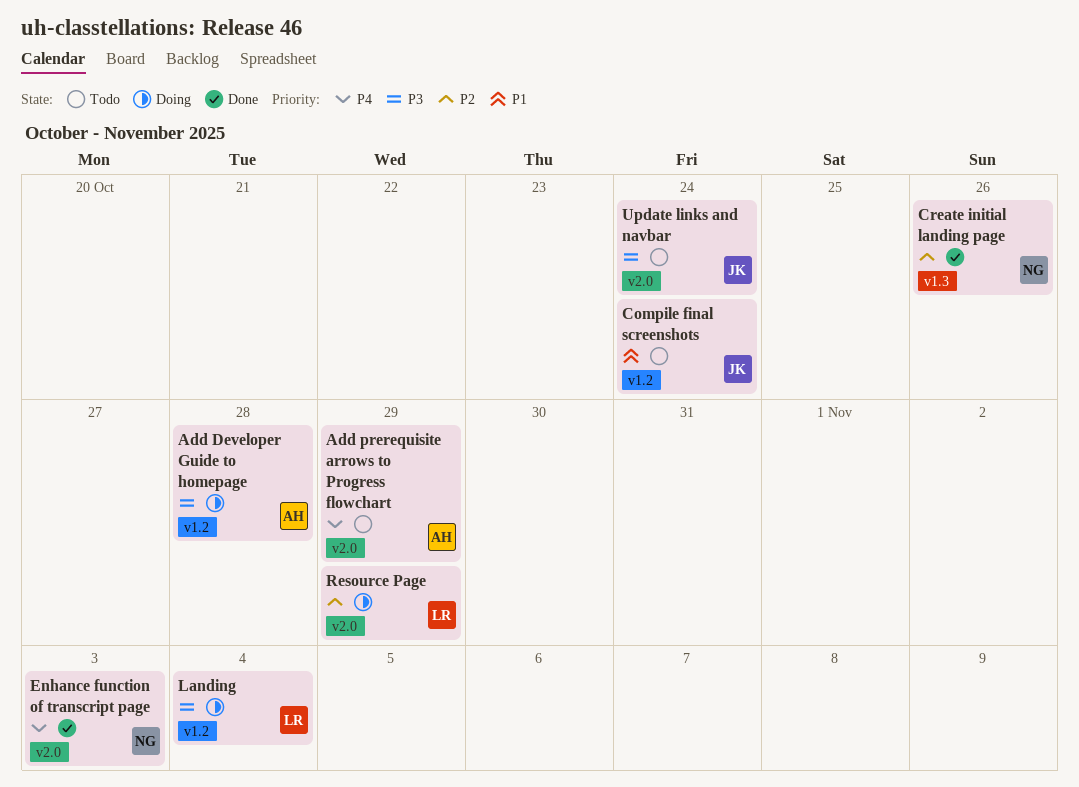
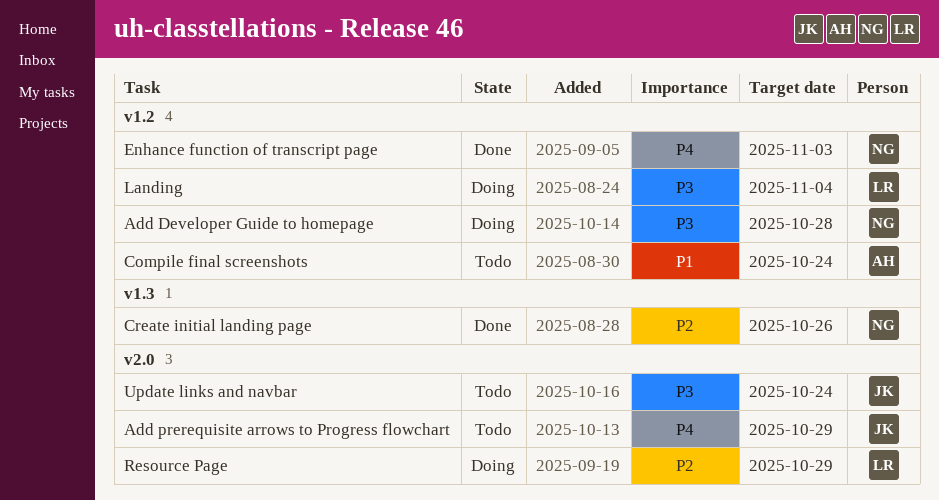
Add Developer Guide to homepage, owner: AH -> NG
Add prerequisite arrows to Progress flowchart, owner: AH -> JK
Compile final screenshots, owner: JK -> AH
Enhance function of transcript page, label: v2.0 -> v1.2

